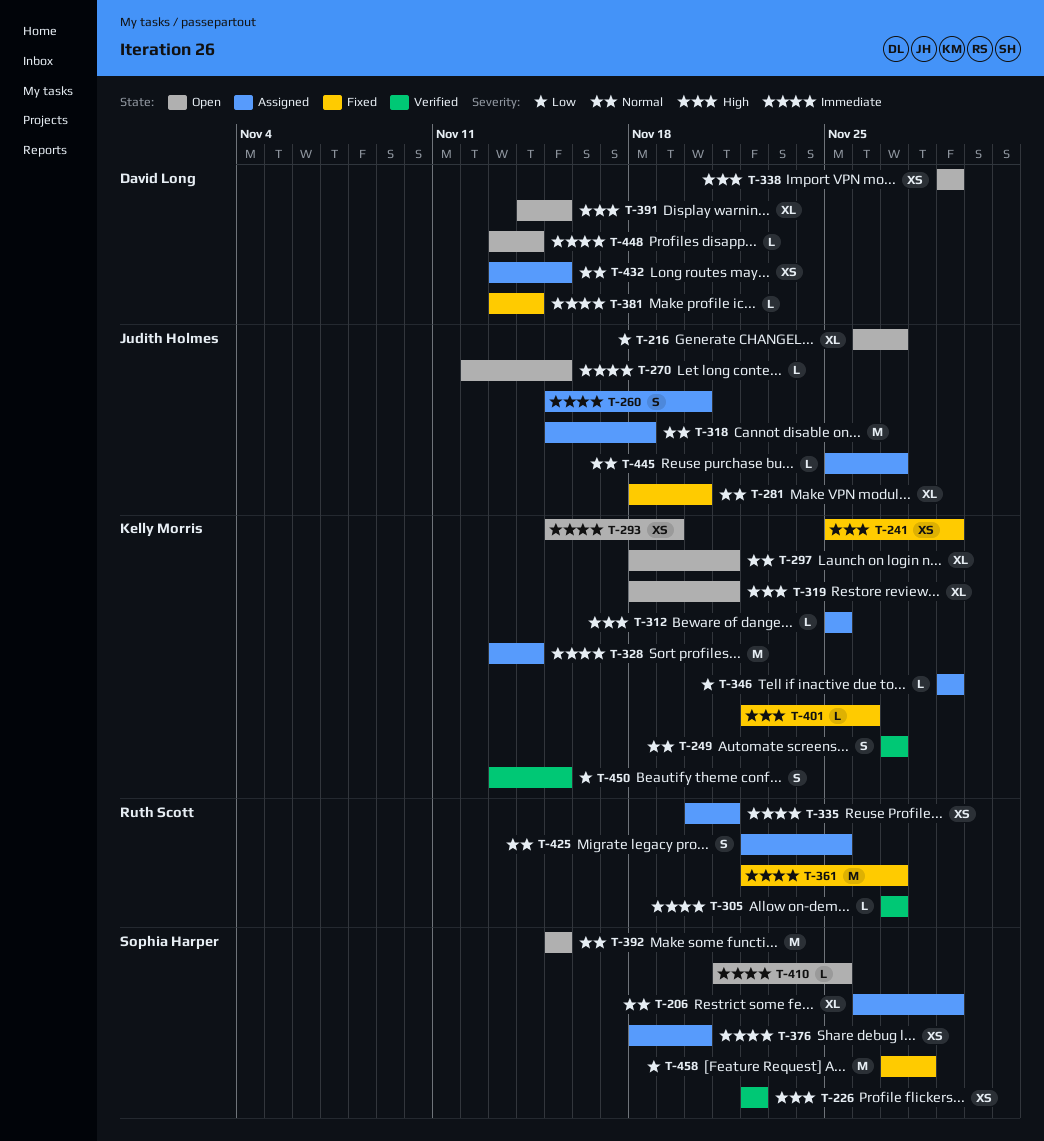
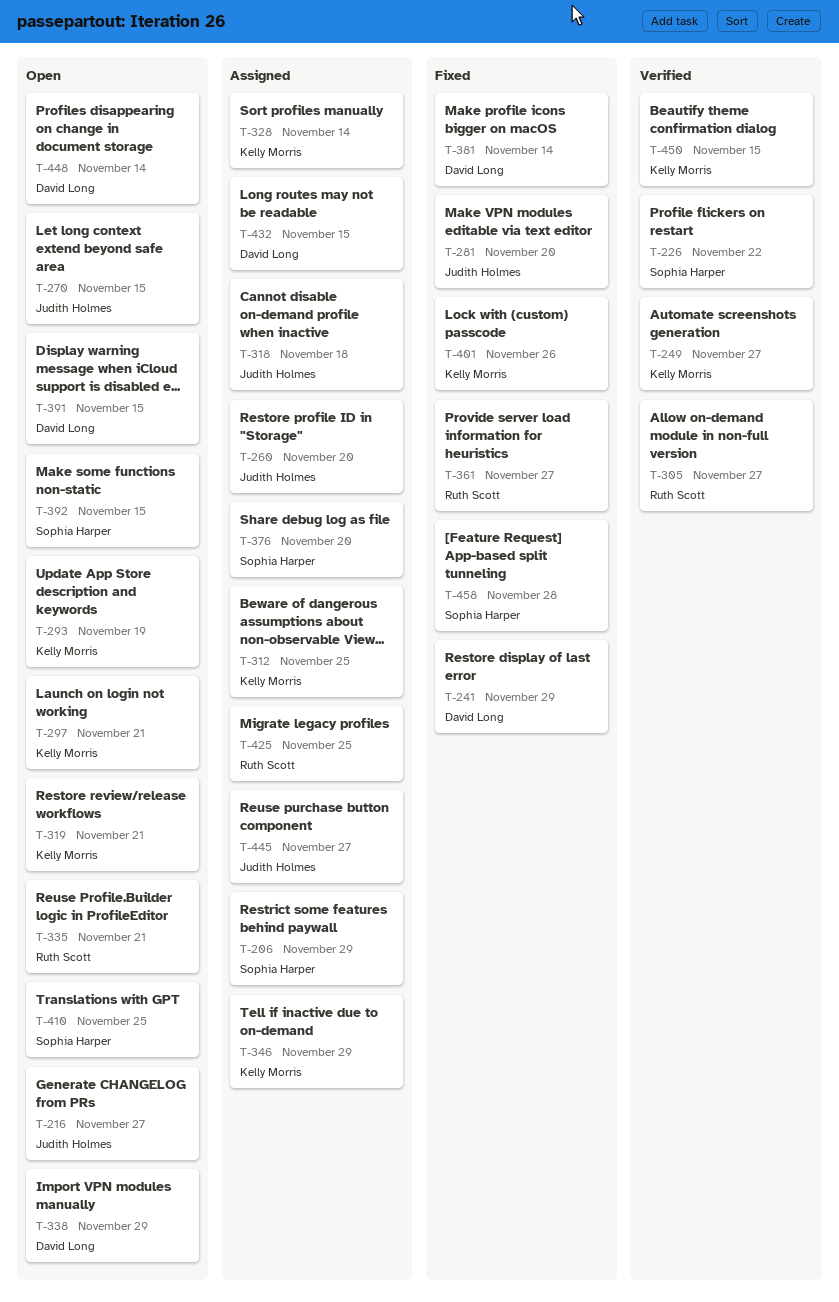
T-241, owner: Kelly Morris -> David Long
T-335, status: Assigned -> Open

